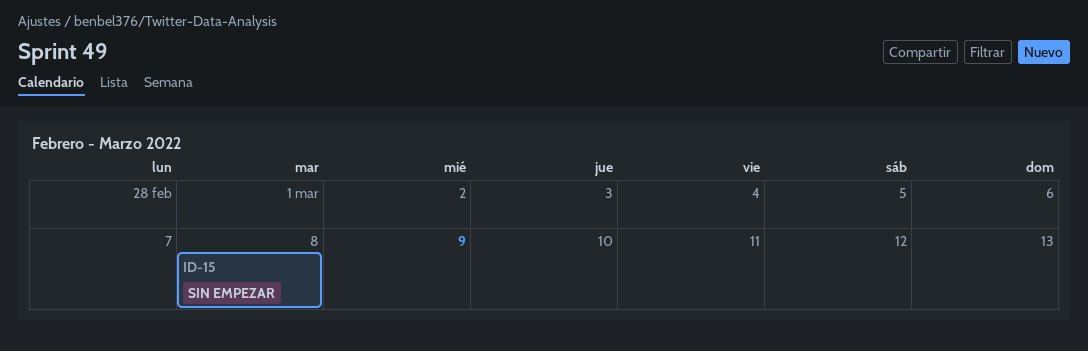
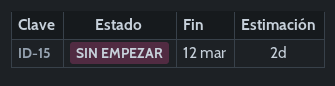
ID-15, due: Mar 8 -> Mar 12

